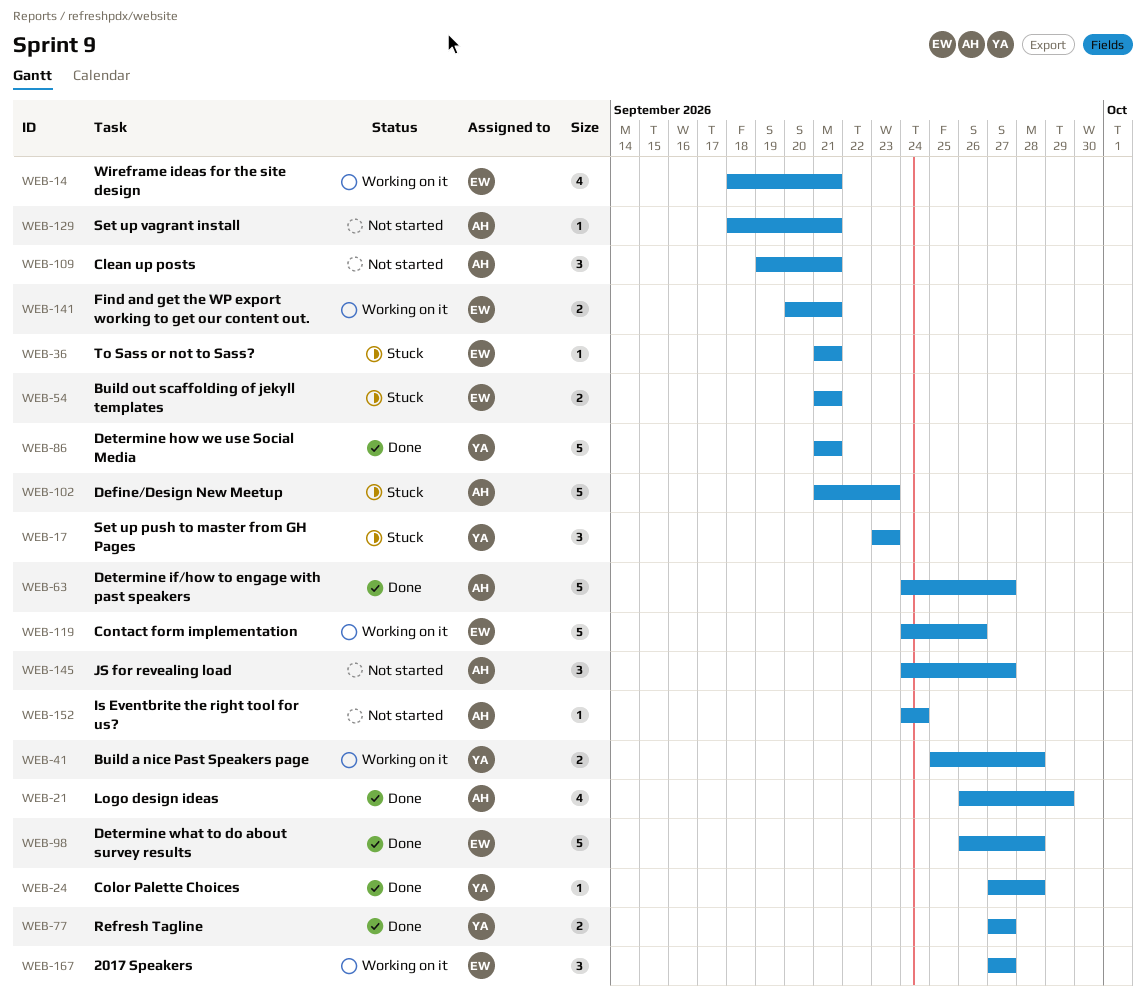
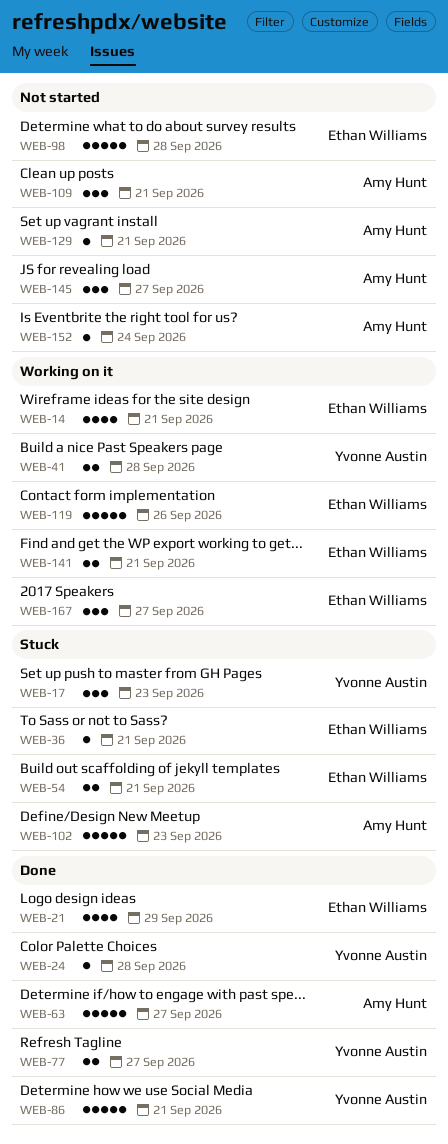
WEB-21, owner: Amy Hunt -> Ethan Williams
WEB-98, status: Done -> Not started

